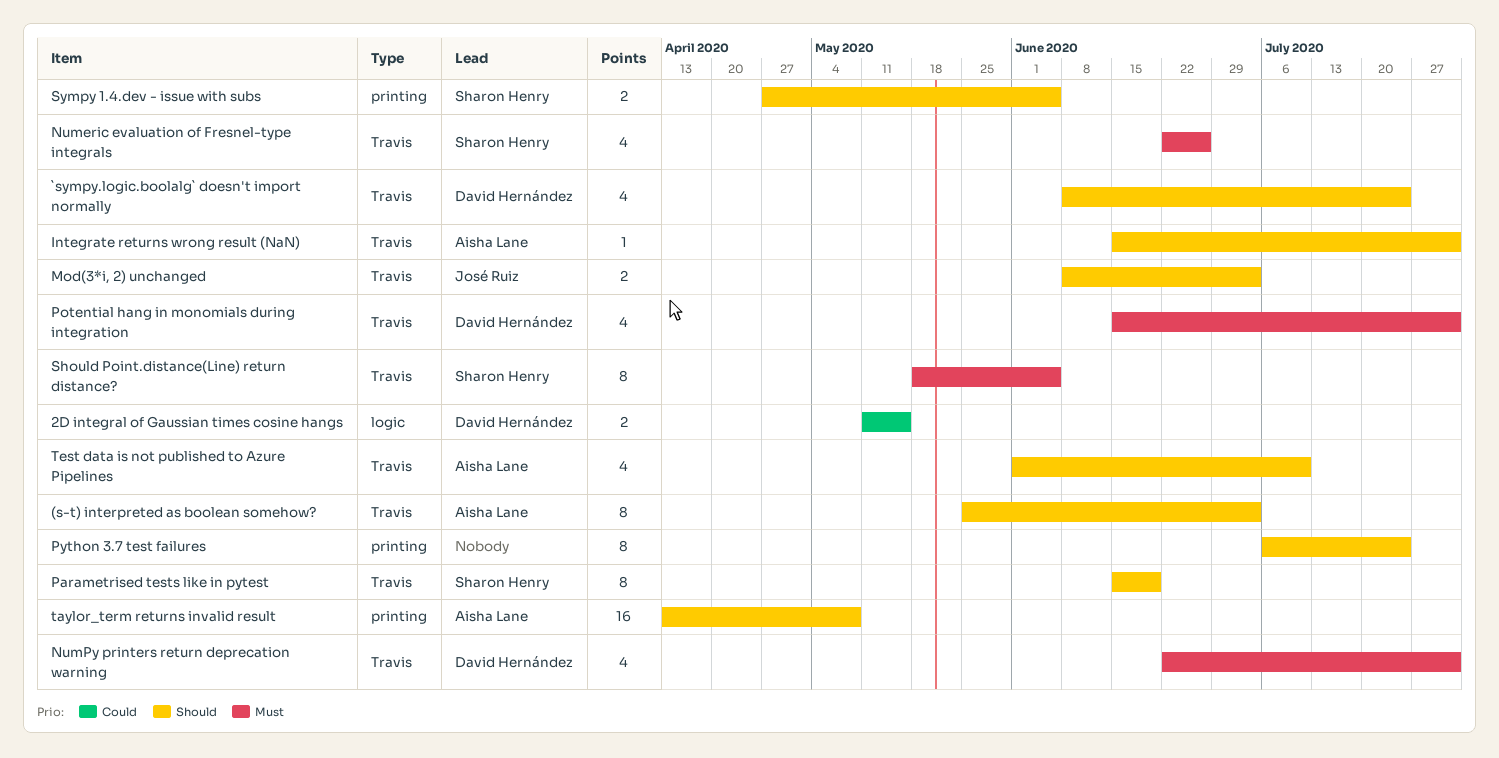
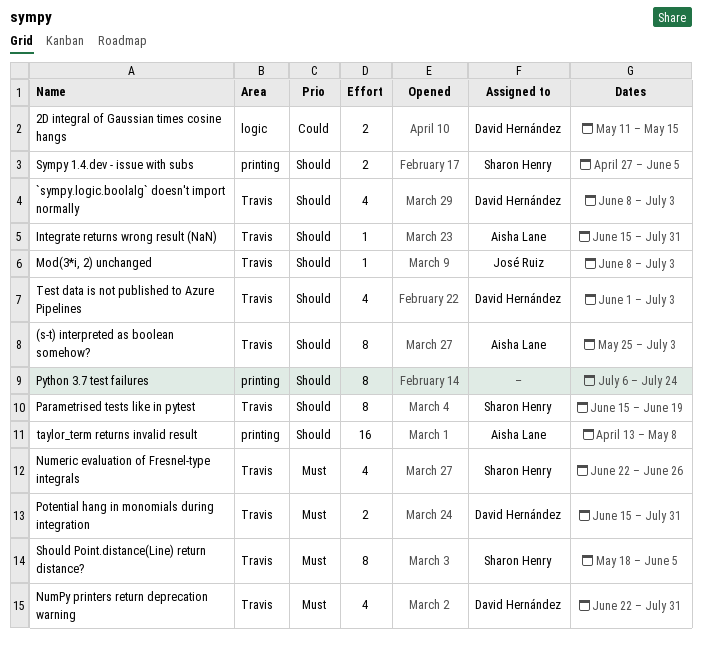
`sympy.logic.boolalg` doesn't import normally, due: Jul 24 -> Jul 3
Mod(3*i, 2) unchanged, estimate: 2 -> 1
Potential hang in monomials during integration, estimate: 4 -> 2
Test data is not published to Azure Pipelines, owner: Aisha Lane -> David Hernández
Test data is not published to Azure Pipelines, due: Jul 10 -> Jul 3

